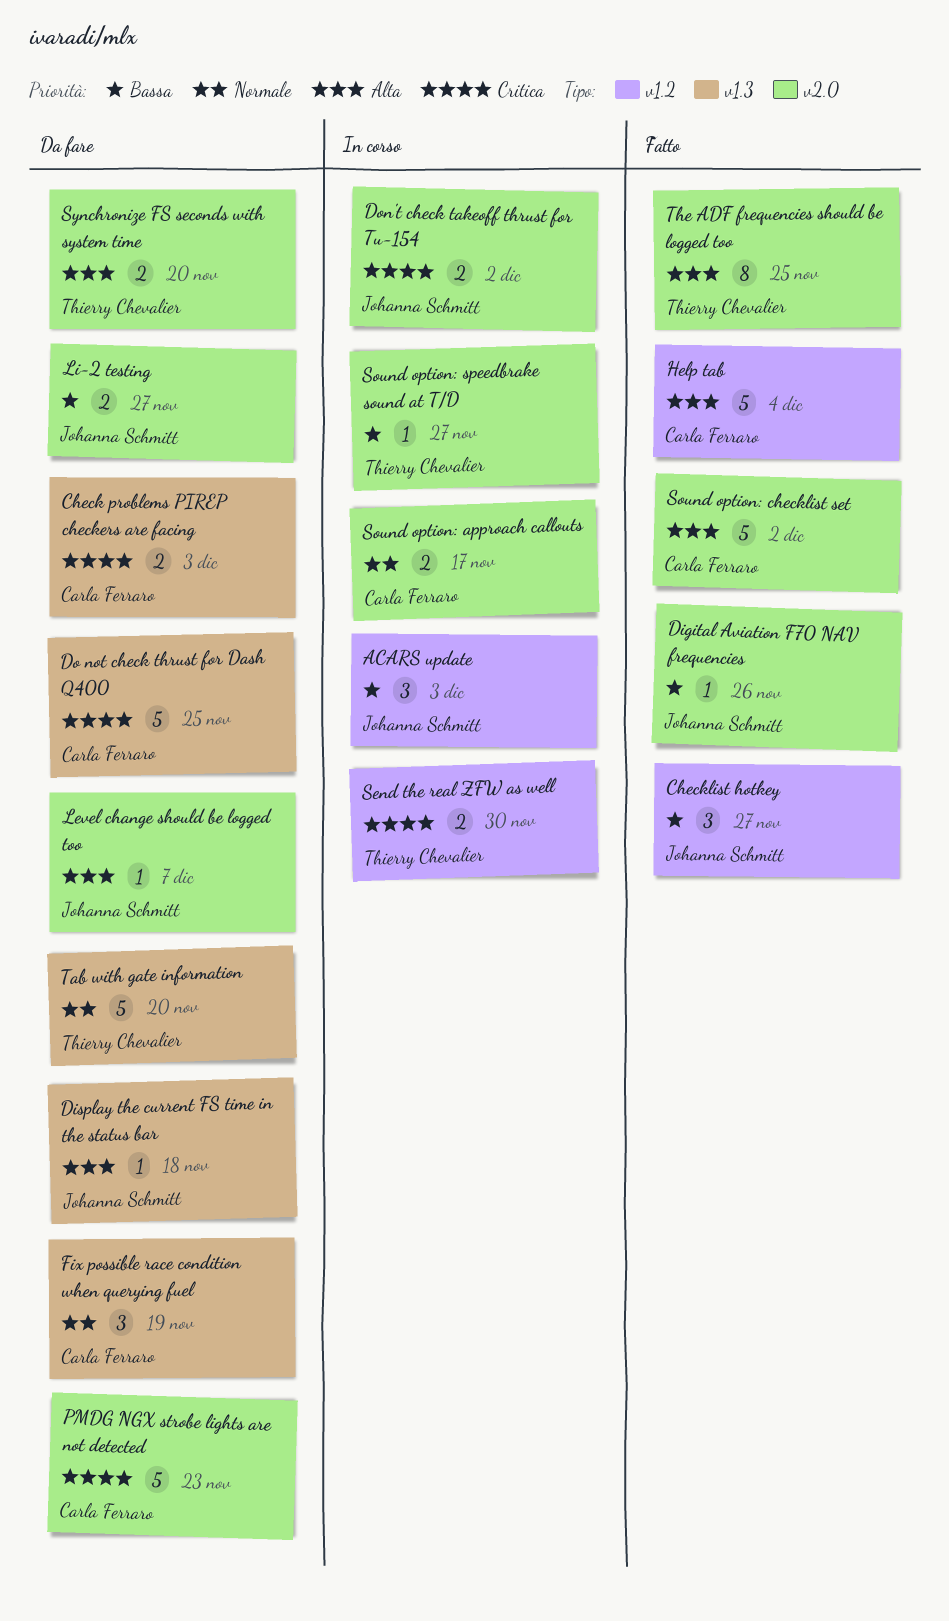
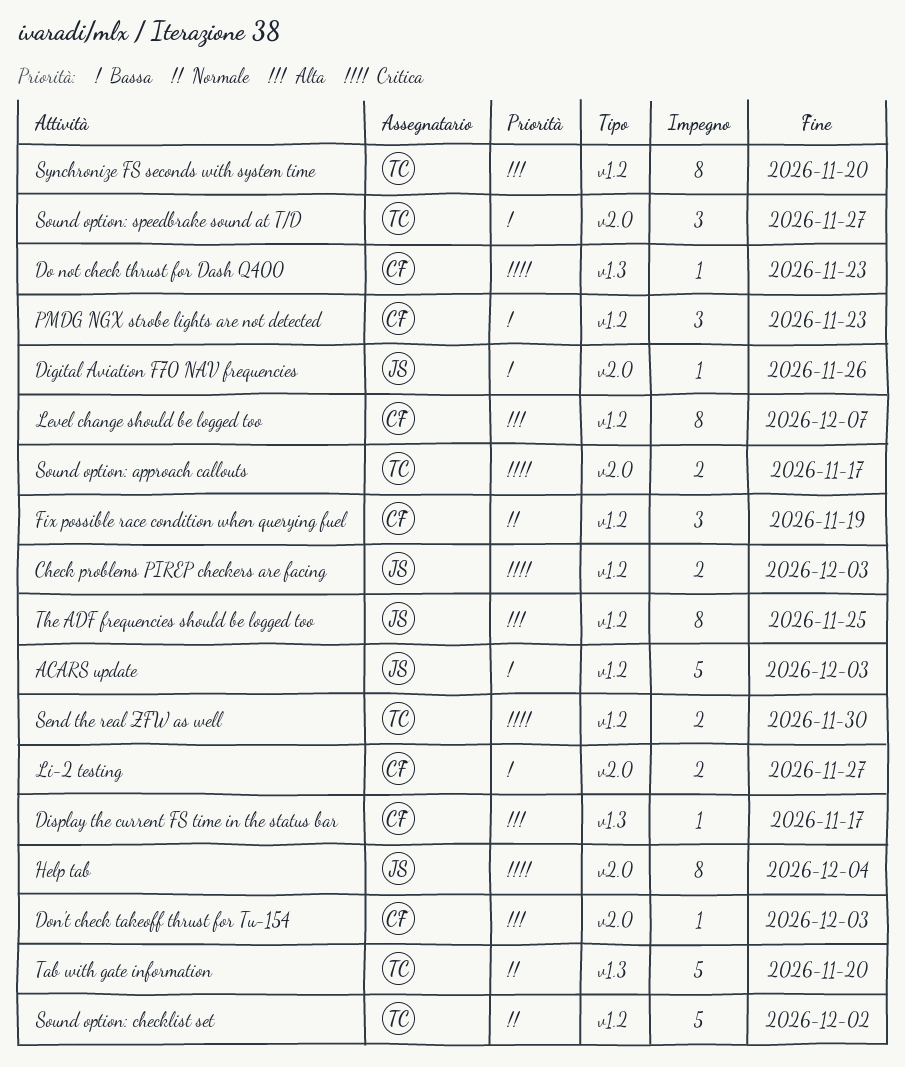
ACARS update, estimate: 3 -> 5
Check problems PIREP checkers are facing, owner: Carla Ferraro -> Johanna Schmitt
Check problems PIREP checkers are facing, label: v1.3 -> v1.2
Checklist hotkey: present -> none
Display the current FS time in the status bar, owner: Johanna Schmitt -> Carla Ferraro
Display the current FS time in the status bar, due: Nov 18 -> Nov 17
Do not check thrust for Dash Q400, estimate: 5 -> 1
Do not check thrust for Dash Q400, due: Nov 25 -> Nov 23
Don't check takeoff thrust for Tu-154, owner: Johanna Schmitt -> Carla Ferraro
Don't check takeoff thrust for Tu-154, priority: Critica -> Alta
Don't check takeoff thrust for Tu-154, estimate: 2 -> 1
Don't check takeoff thrust for Tu-154, due: Dec 2 -> Dec 3
Fix possible race condition when querying fuel, label: v1.3 -> v1.2
Help tab, owner: Carla Ferraro -> Johanna Schmitt
Help tab, priority: Alta -> Critica
Help tab, label: v1.2 -> v2.0
Help tab, estimate: 5 -> 8
Level change should be logged too, owner: Johanna Schmitt -> Carla Ferraro
Level change should be logged too, label: v2.0 -> v1.2
Level change should be logged too, estimate: 1 -> 8
Li-2 testing, owner: Johanna Schmitt -> Carla Ferraro
PMDG NGX strobe lights are not detected, priority: Critica -> Bassa
PMDG NGX strobe lights are not detected, label: v2.0 -> v1.2
PMDG NGX strobe lights are not detected, estimate: 5 -> 3
Sound option: approach callouts, owner: Carla Ferraro -> Thierry Chevalier
Sound option: approach callouts, priority: Normale -> Critica
Sound option: checklist set, owner: Carla Ferraro -> Thierry Chevalier
Sound option: checklist set, priority: Alta -> Normale
Sound option: checklist set, label: v2.0 -> v1.2
Sound option: speedbrake sound at T/D, estimate: 1 -> 3
Synchronize FS seconds with system time, label: v2.0 -> v1.2
Synchronize FS seconds with system time, estimate: 2 -> 8
The ADF frequencies should be logged too, owner: Thierry Chevalier -> Johanna Schmitt
The ADF frequencies should be logged too, label: v2.0 -> v1.2

